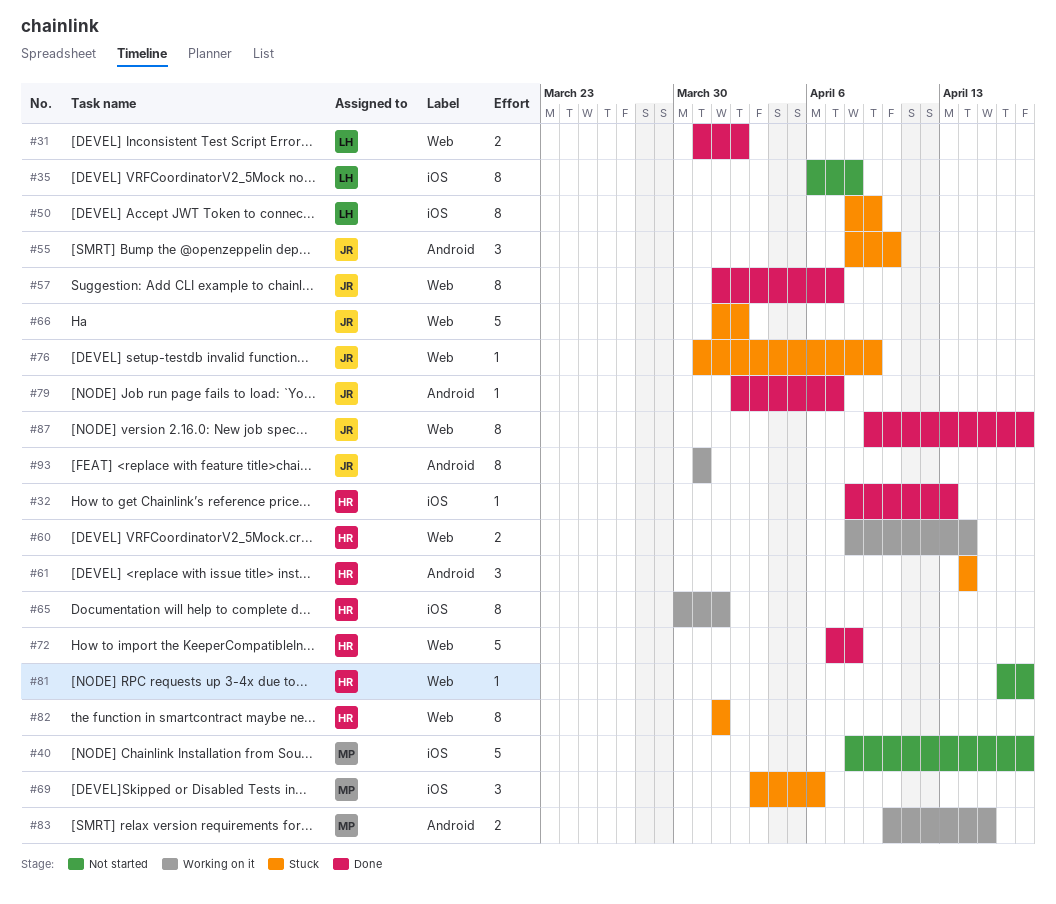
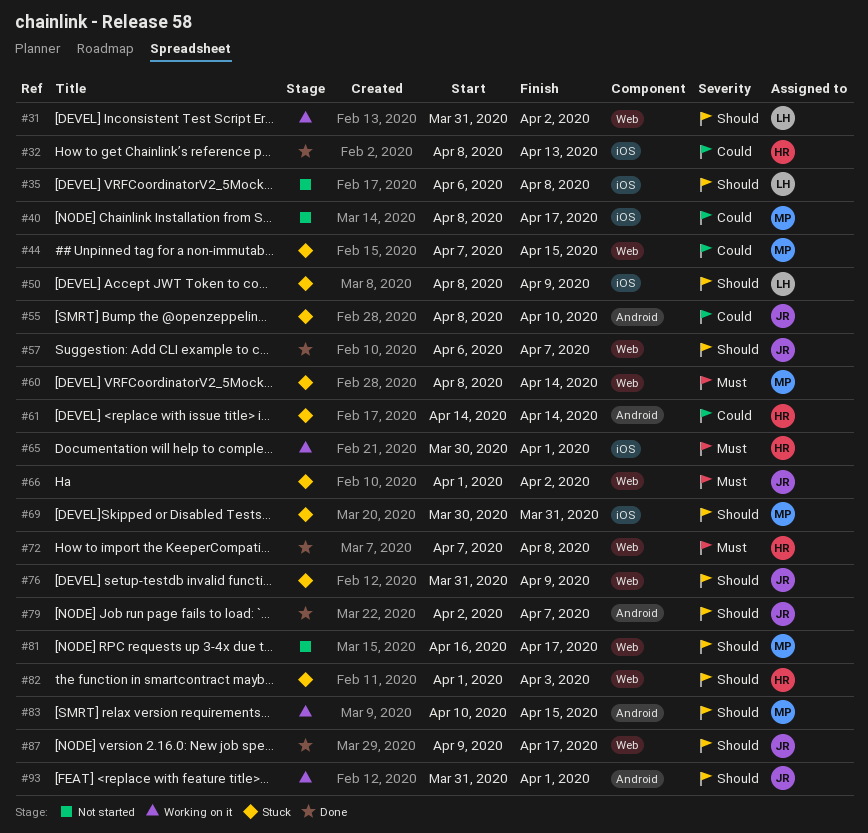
#31, status: Done -> Working on it
#44: none -> present
#57, start: Apr 1 -> Apr 6
#60, status: Working on it -> Stuck
#60, owner: HR -> MP
#69, start: Apr 3 -> Mar 30
#69, due: Apr 6 -> Mar 31
#81, owner: HR -> MP
#82, due: Apr 1 -> Apr 3
#93, due: Mar 31 -> Apr 1

